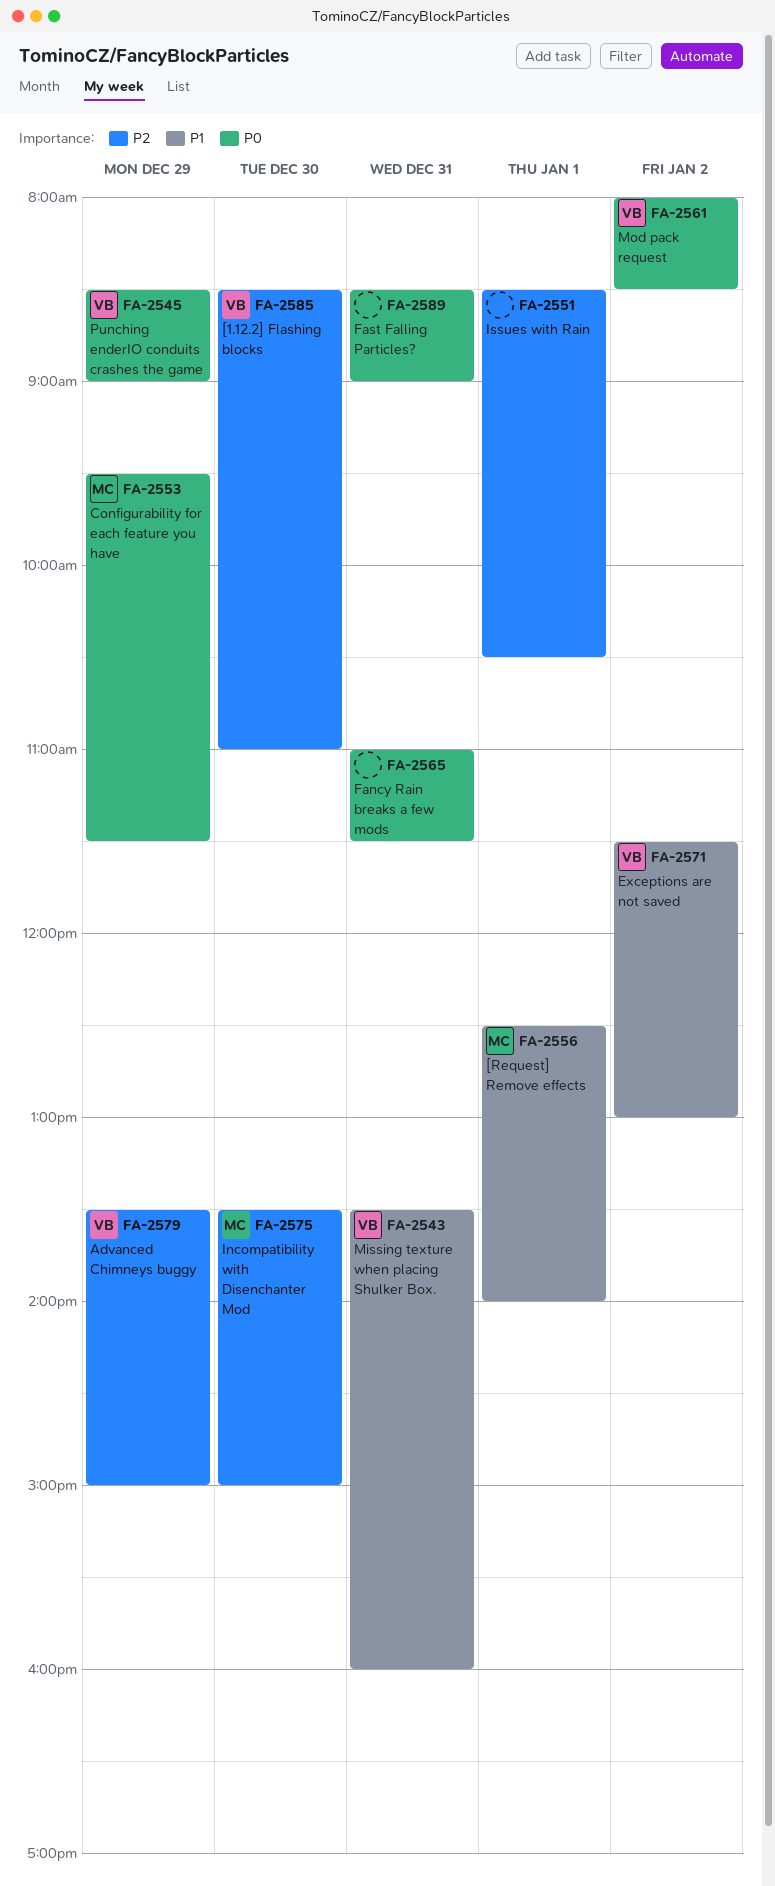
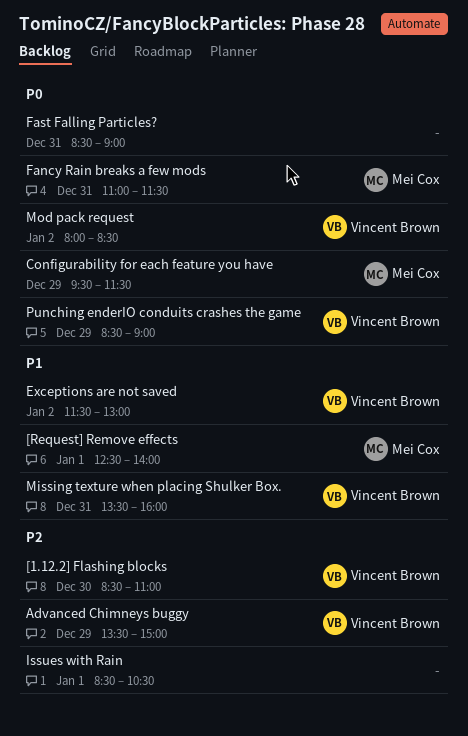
Fancy Rain breaks a few mods, owner: none -> Mei Cox
Incompatibility with Disenchanter Mod: present -> none

